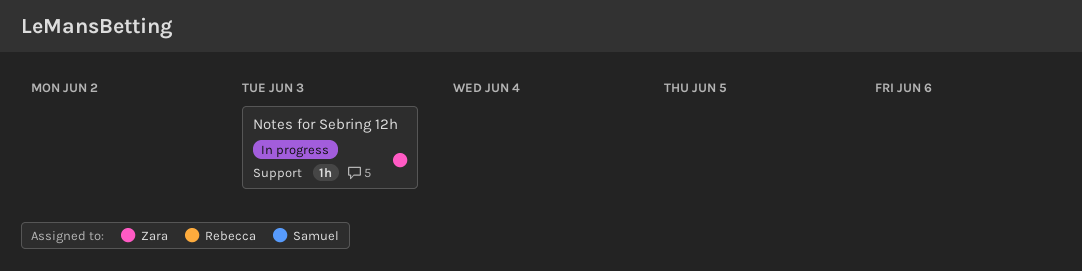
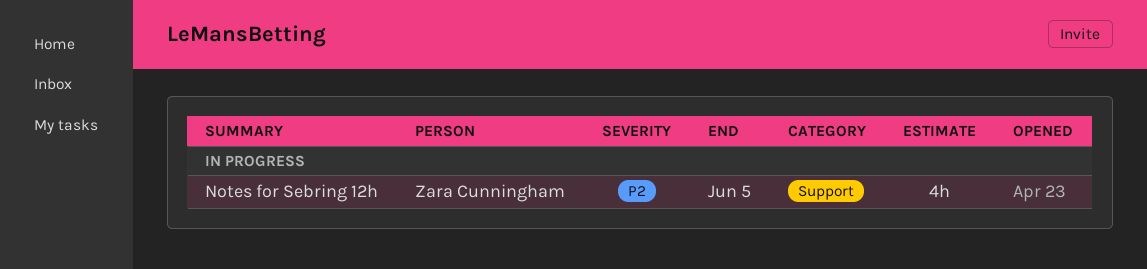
Notes for Sebring 12h, estimate: 1h -> 4h
Notes for Sebring 12h, due: Jun 3 -> Jun 5

